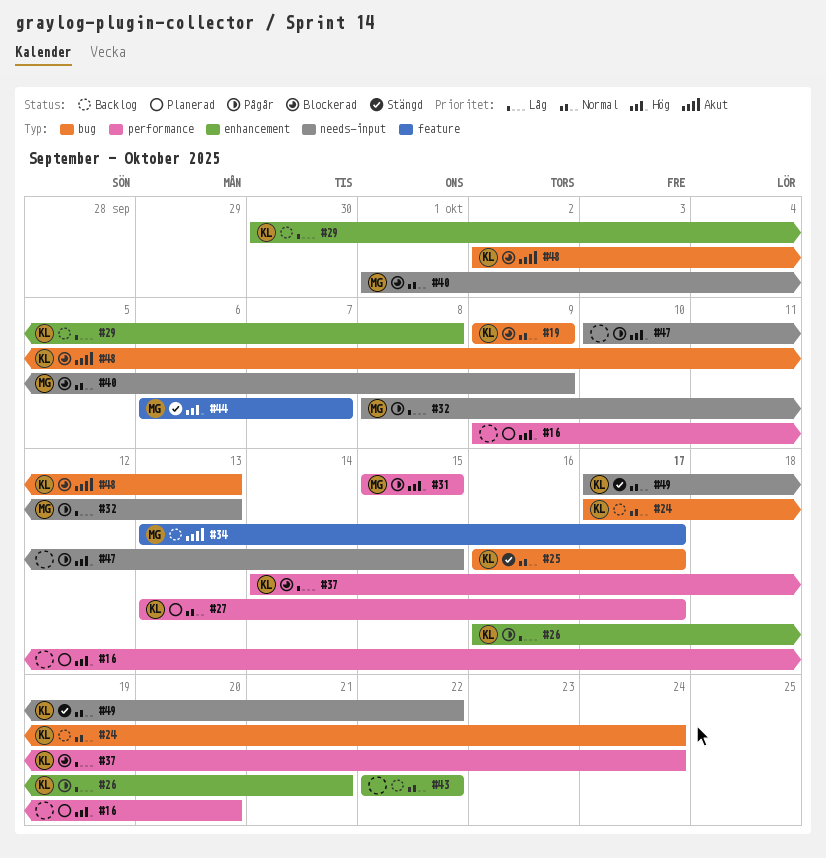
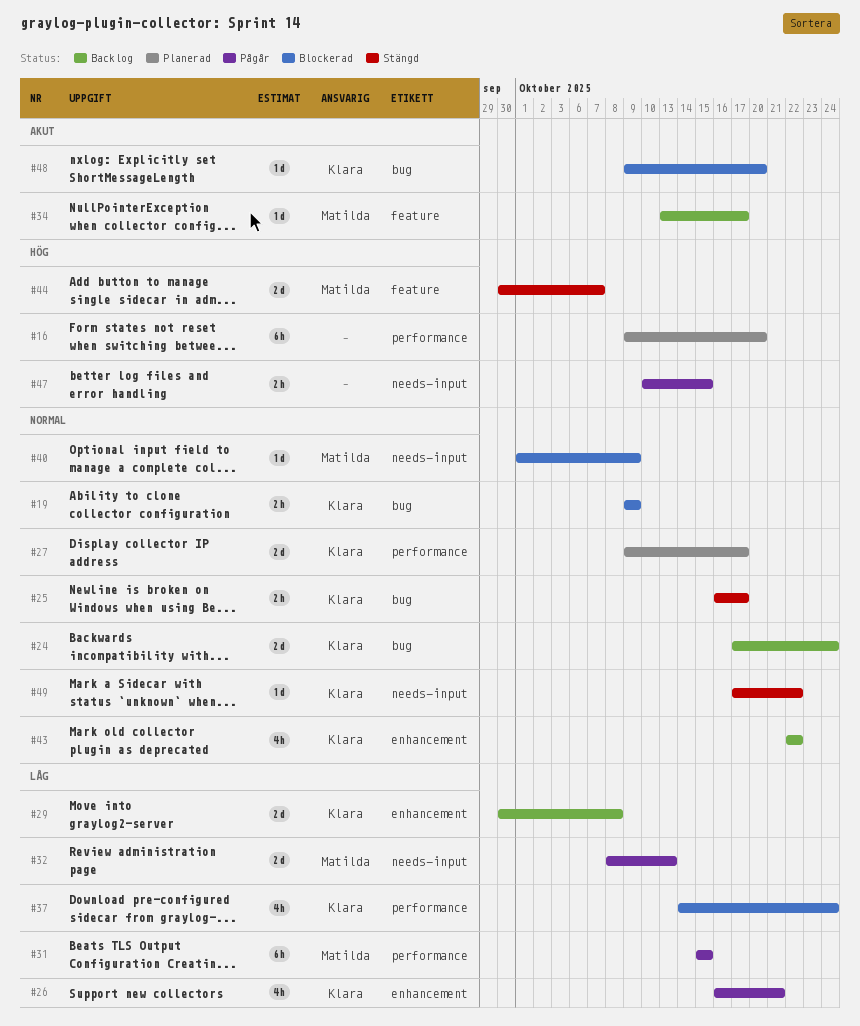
#27, start: Oct 13 -> Oct 9
#31, priority: Hög -> Låg
#43, owner: none -> Klara
#44, start: Oct 6 -> Sep 30
#48, start: Oct 2 -> Oct 9
#48, due: Oct 13 -> Oct 20

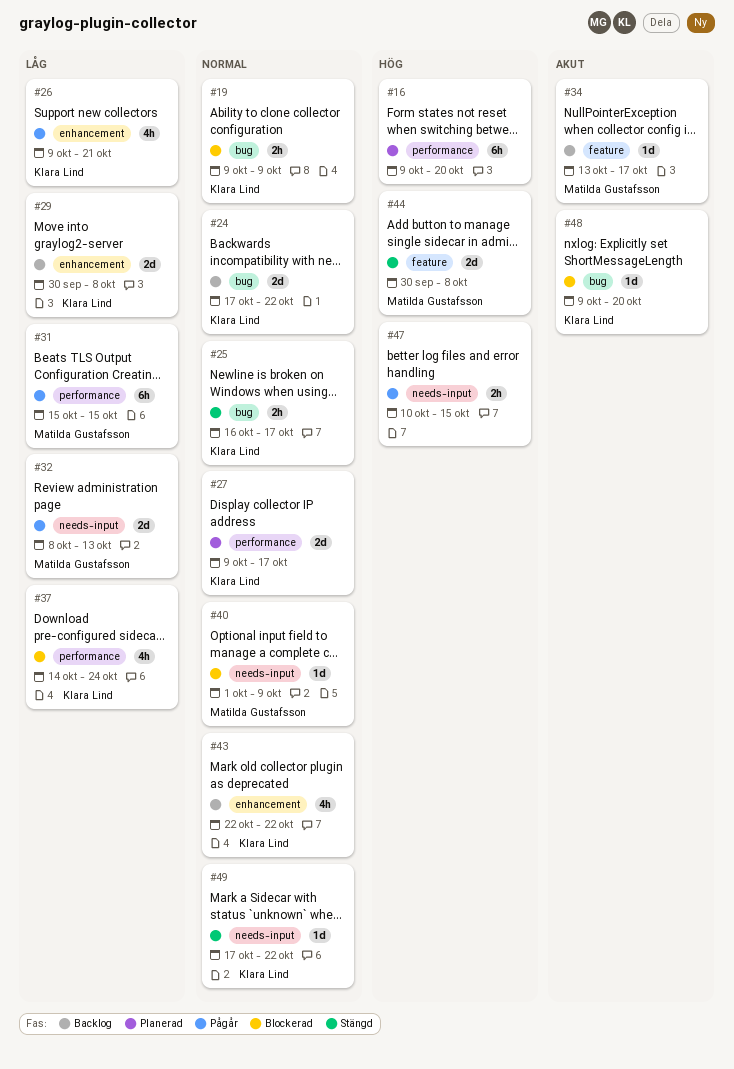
#24, due: Oct 24 -> Oct 22
#26, start: Oct 16 -> Oct 9
#44, due: Oct 7 -> Oct 8

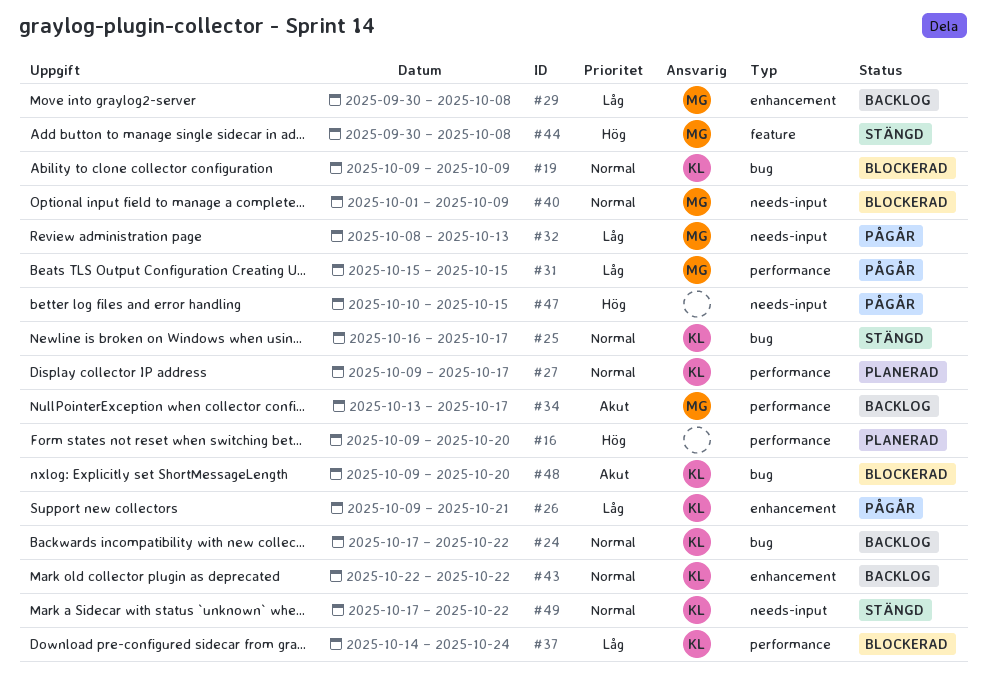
#29, owner: Klara Lind -> Matilda Gustafsson
#34, label: feature -> performance

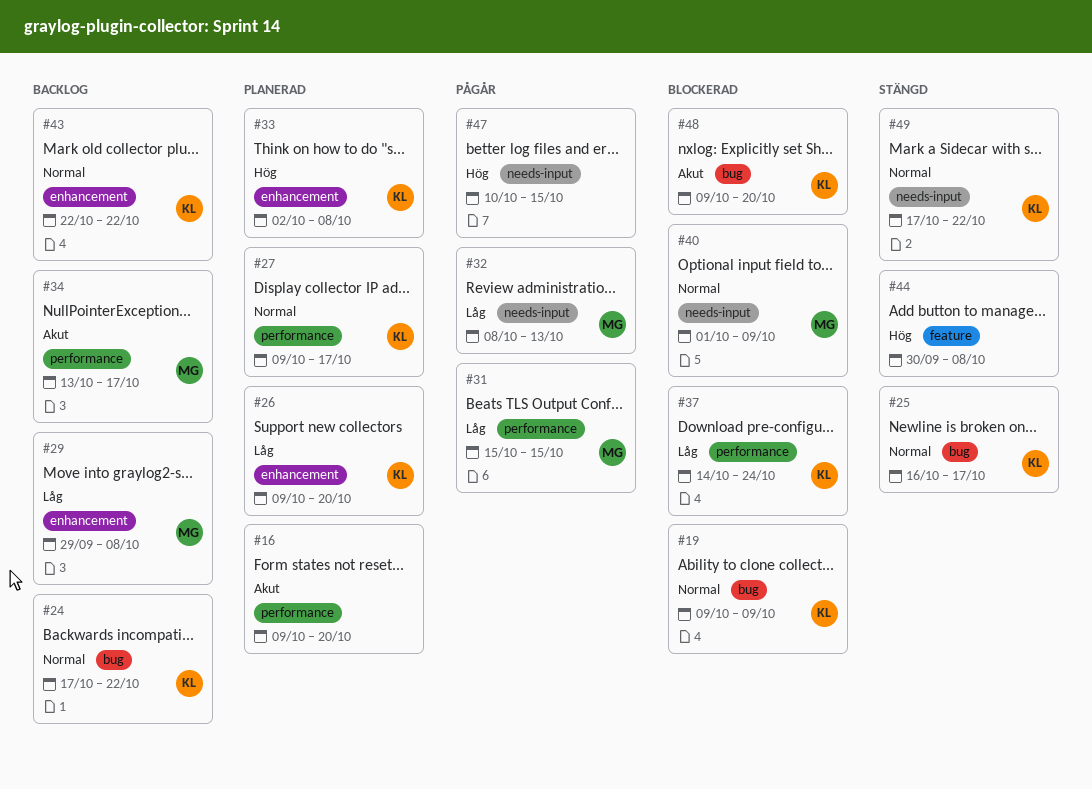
#16, priority: Hög -> Akut
#26, status: Pågår -> Planerad
#26, due: Oct 21 -> Oct 20
#29, start: Sep 30 -> Sep 29
#33: none -> present
#44, owner: MG -> none

